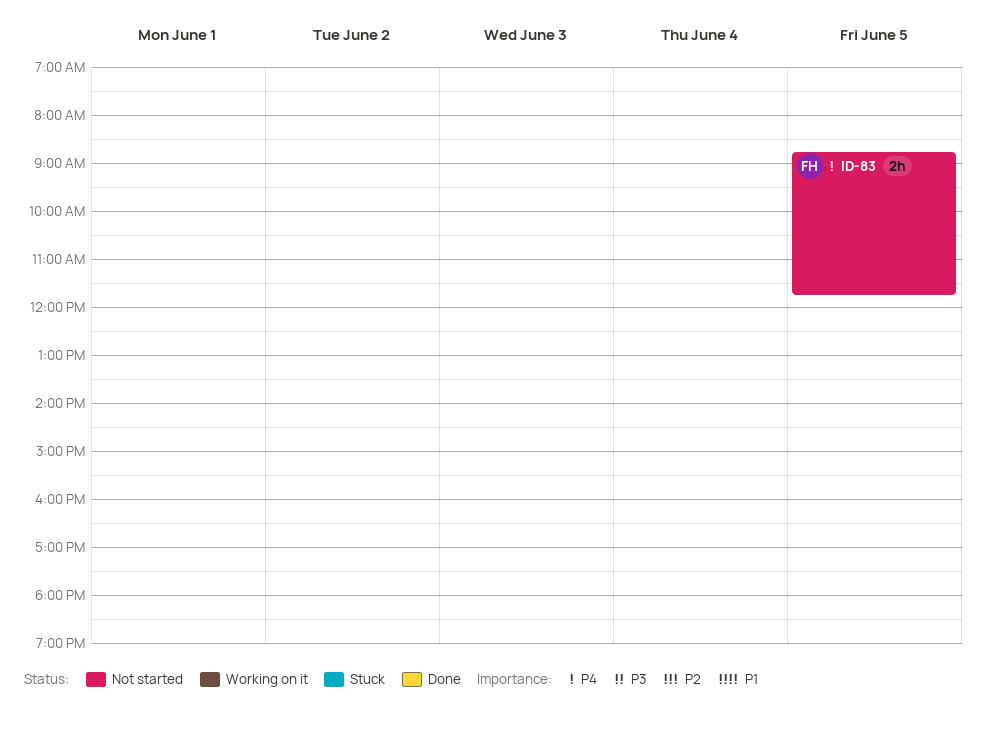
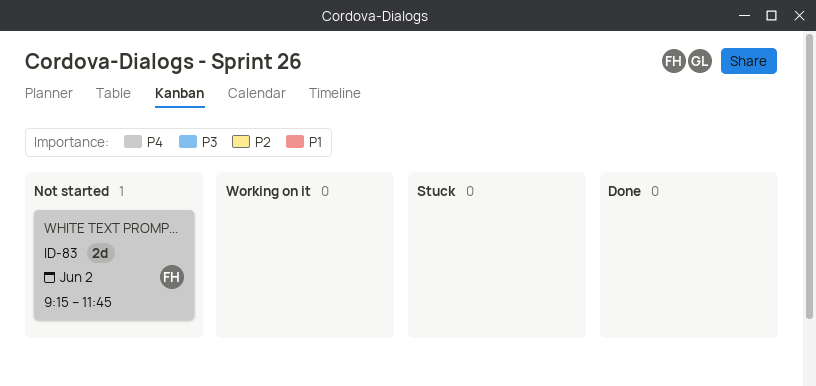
ID-83, estimate: 2h -> 2d
ID-83, day: Jun 5 -> Jun 2
ID-83, begins: 08:45 -> 09:15

